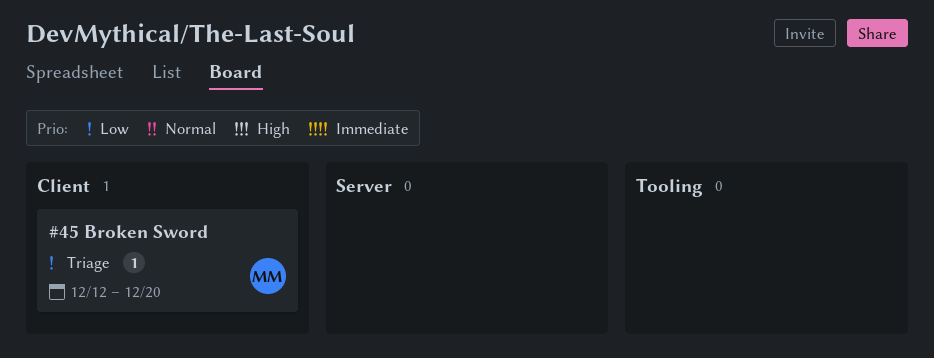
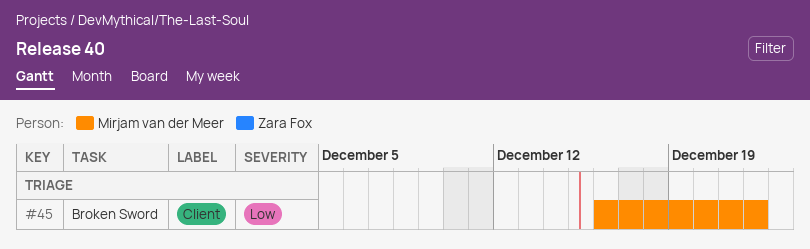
#45, start: Dec 12 -> Dec 16
#45, due: Dec 20 -> Dec 22

